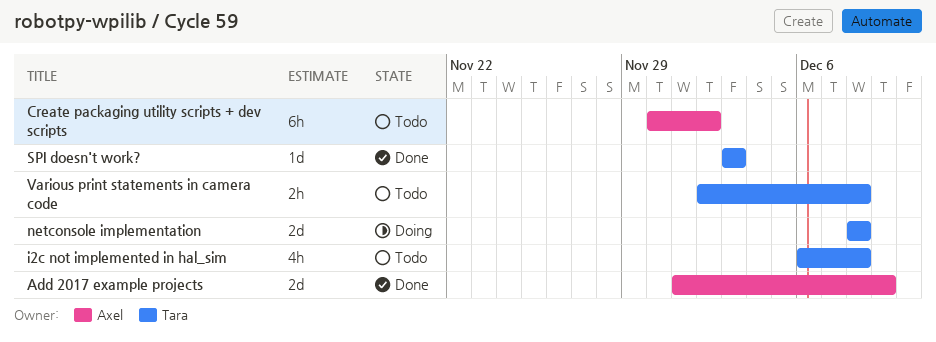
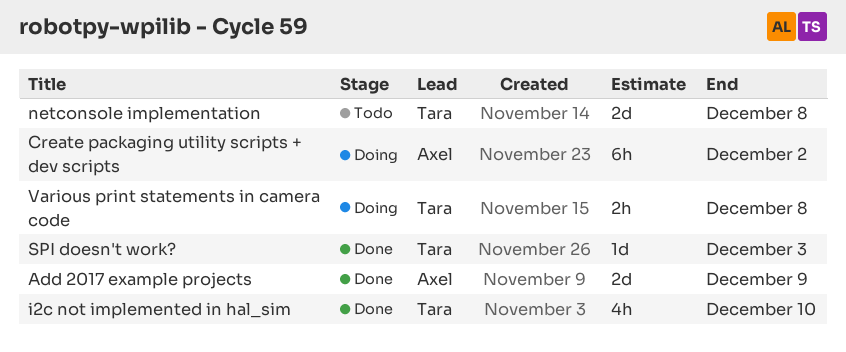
Create packaging utility scripts + dev scripts, status: Todo -> Doing
i2c not implemented in hal_sim, status: Todo -> Done
i2c not implemented in hal_sim, due: Dec 8 -> Dec 10
netconsole implementation, status: Doing -> Todo
Various print statements in camera code, status: Todo -> Doing

